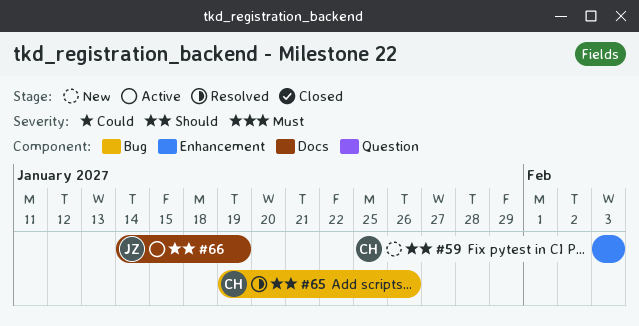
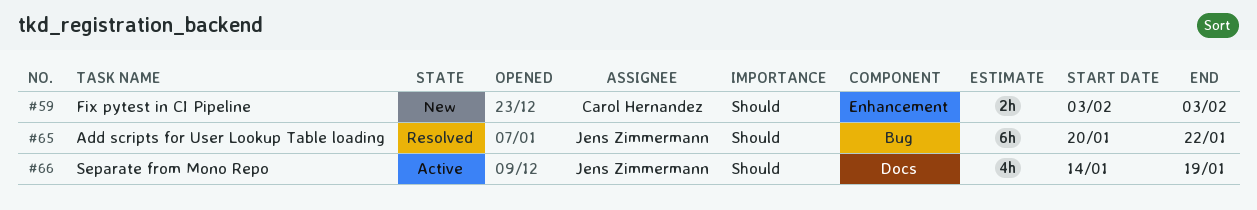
#65, owner: Carol Hernandez -> Jens Zimmermann
#65, start: Jan 19 -> Jan 20
#65, due: Jan 26 -> Jan 22

